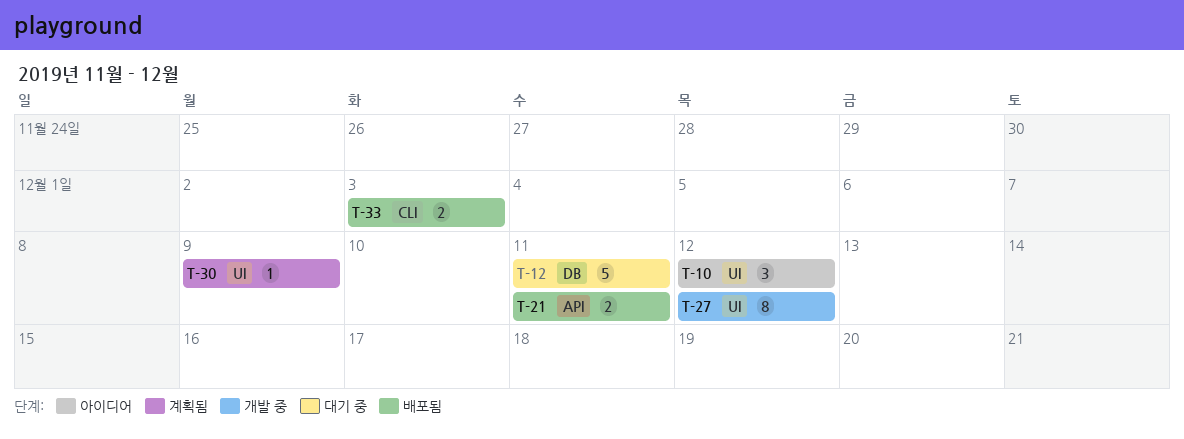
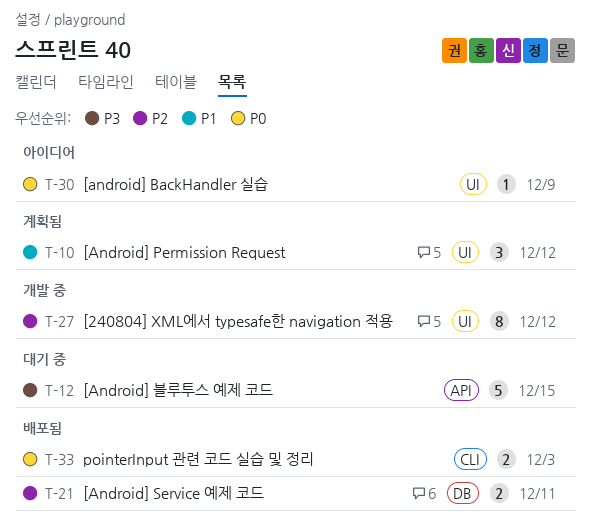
T-10, status: 아이디어 -> 계획됨
T-12, label: DB -> API
T-12, due: Dec 11 -> Dec 15
T-21, label: API -> DB
T-30, status: 계획됨 -> 아이디어

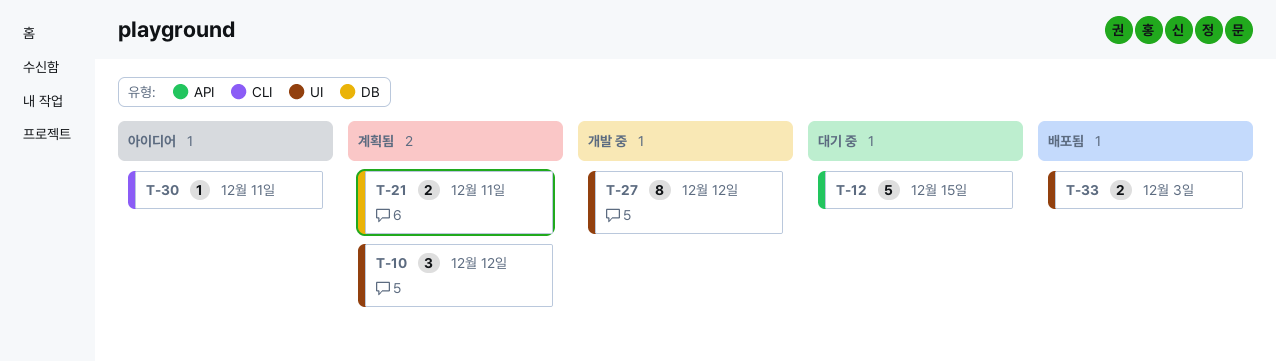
T-21, status: 배포됨 -> 계획됨
T-30, label: UI -> CLI
T-30, due: Dec 9 -> Dec 11
T-33, label: CLI -> UI

